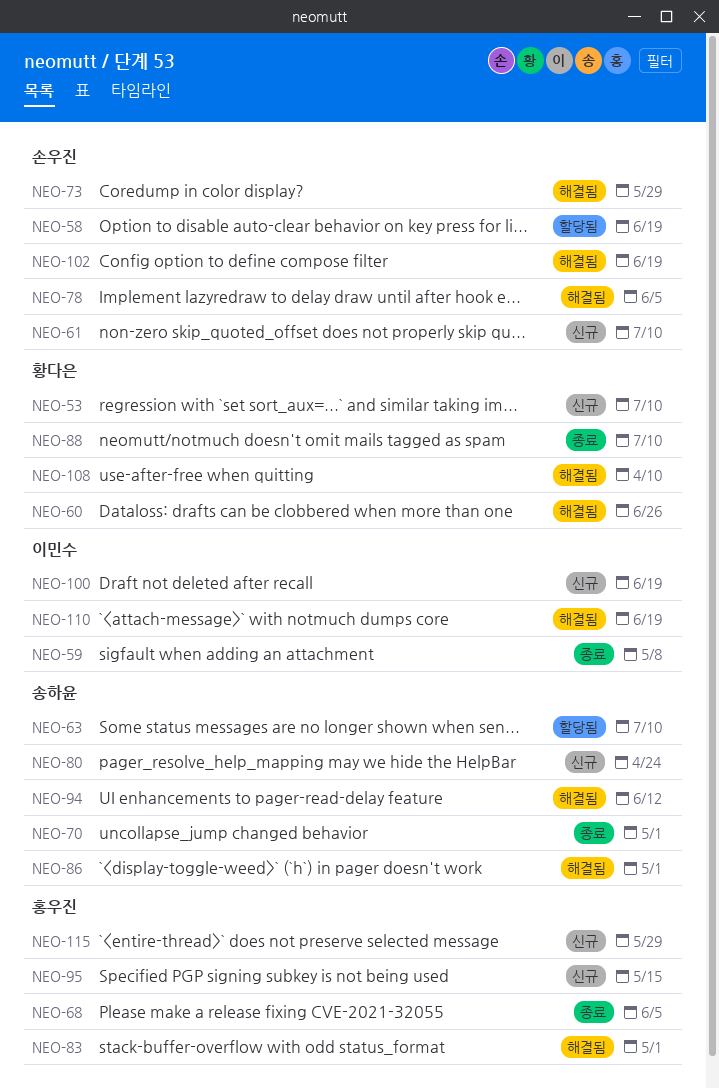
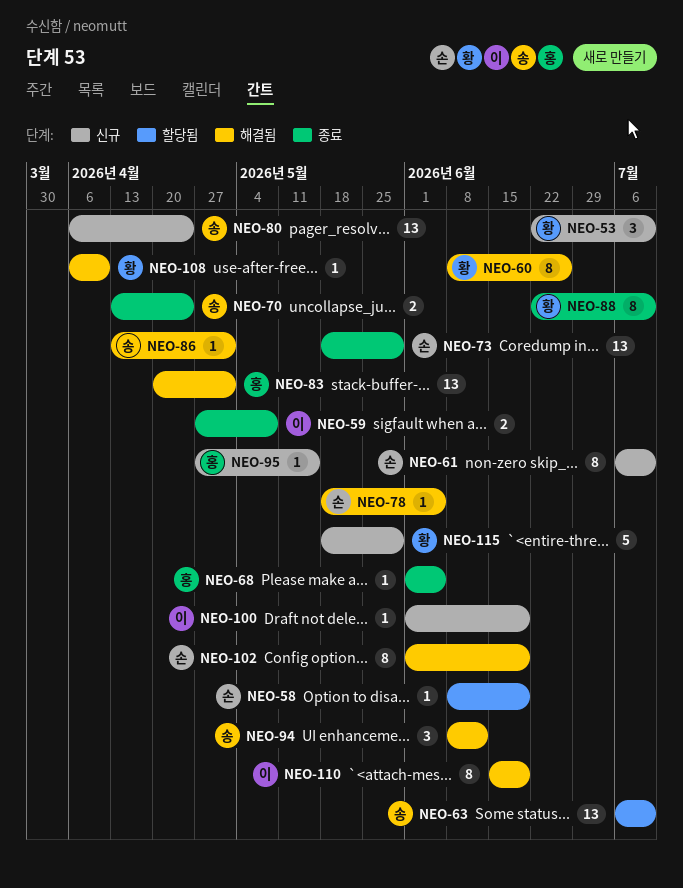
NEO-70, due: May 1 -> Apr 24
NEO-73, status: 해결됨 -> 종료
NEO-115, owner: 홍우진 -> 황다은

